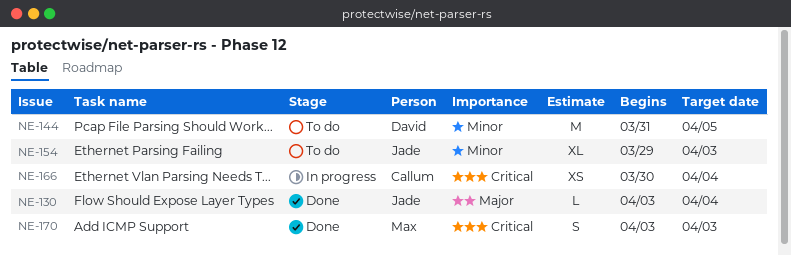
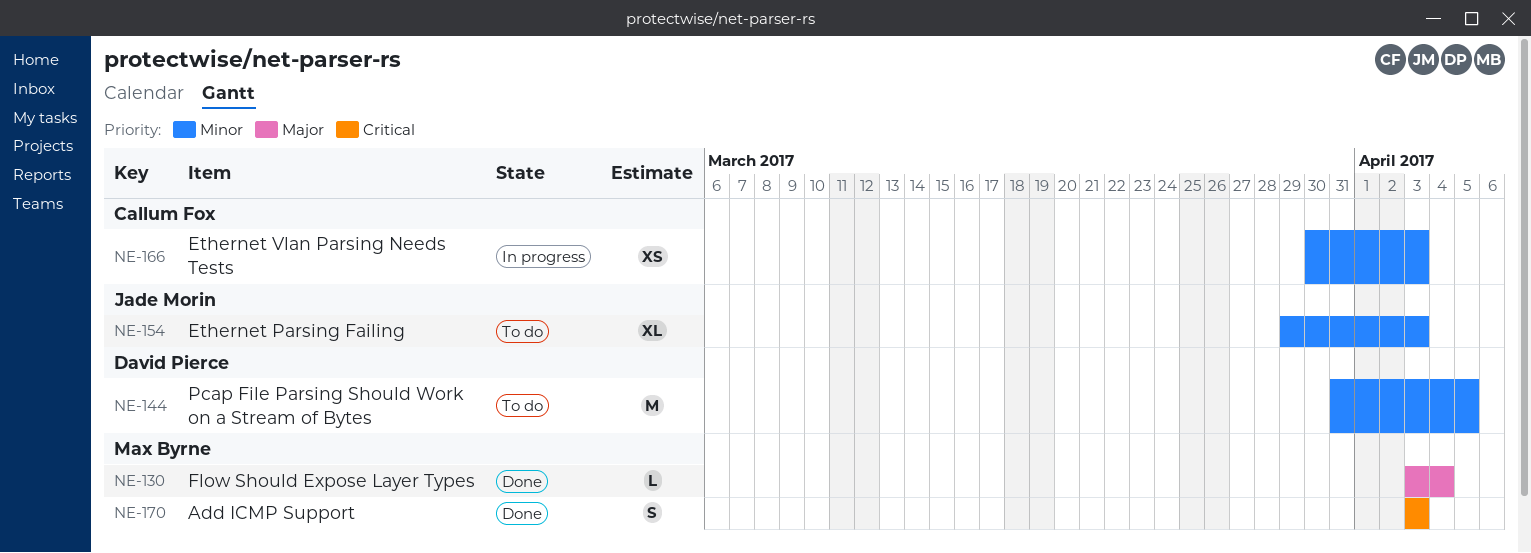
NE-130, owner: Jade Morin -> Max Byrne
NE-166, priority: Critical -> Minor
NE-166, due: Apr 4 -> Apr 3

